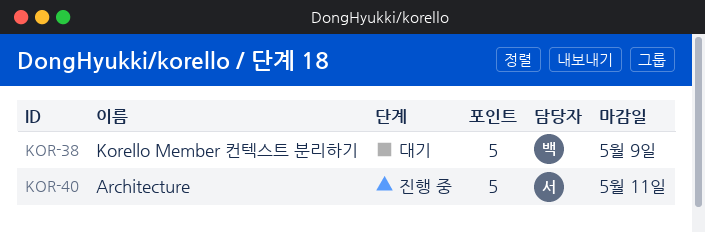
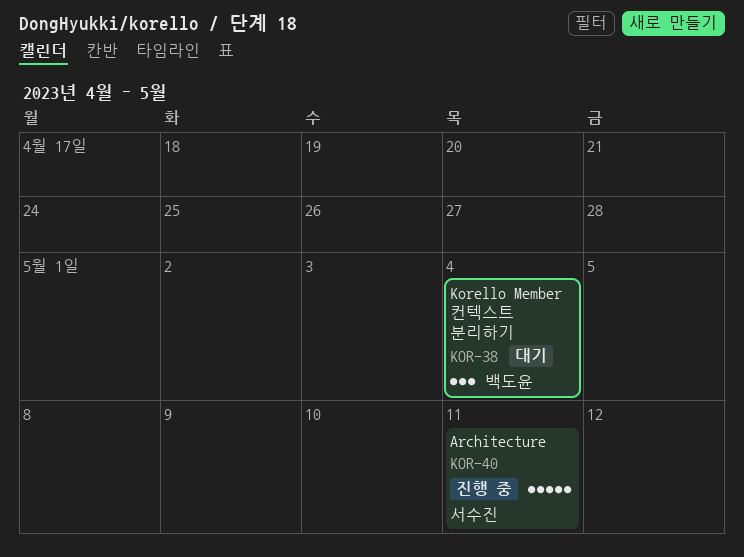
KOR-38, estimate: 5 -> 3
KOR-38, due: May 9 -> May 4

